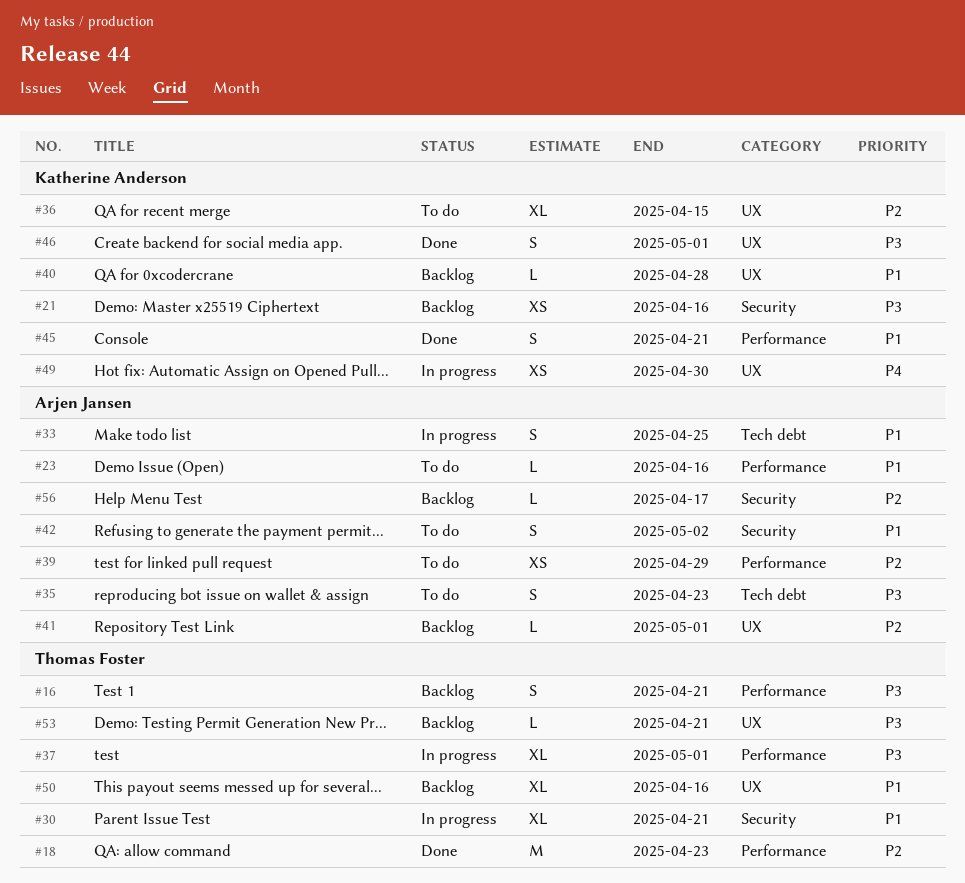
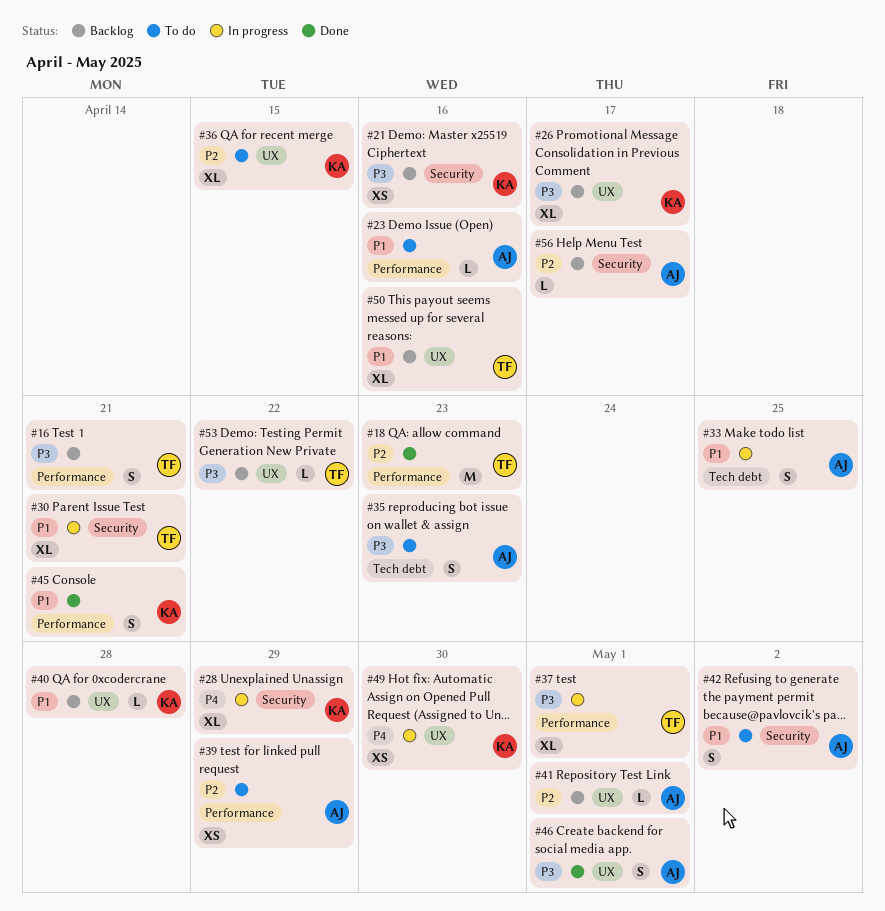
#26: none -> present
#28: none -> present
#46, owner: Katherine Anderson -> Arjen Jansen
#53, due: Apr 21 -> Apr 22

